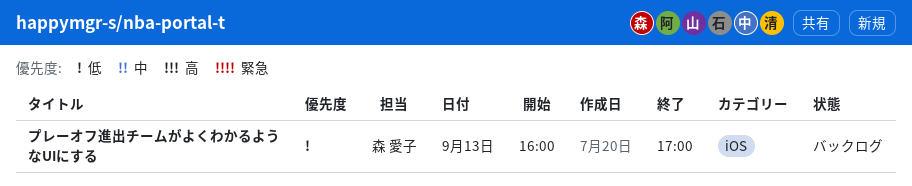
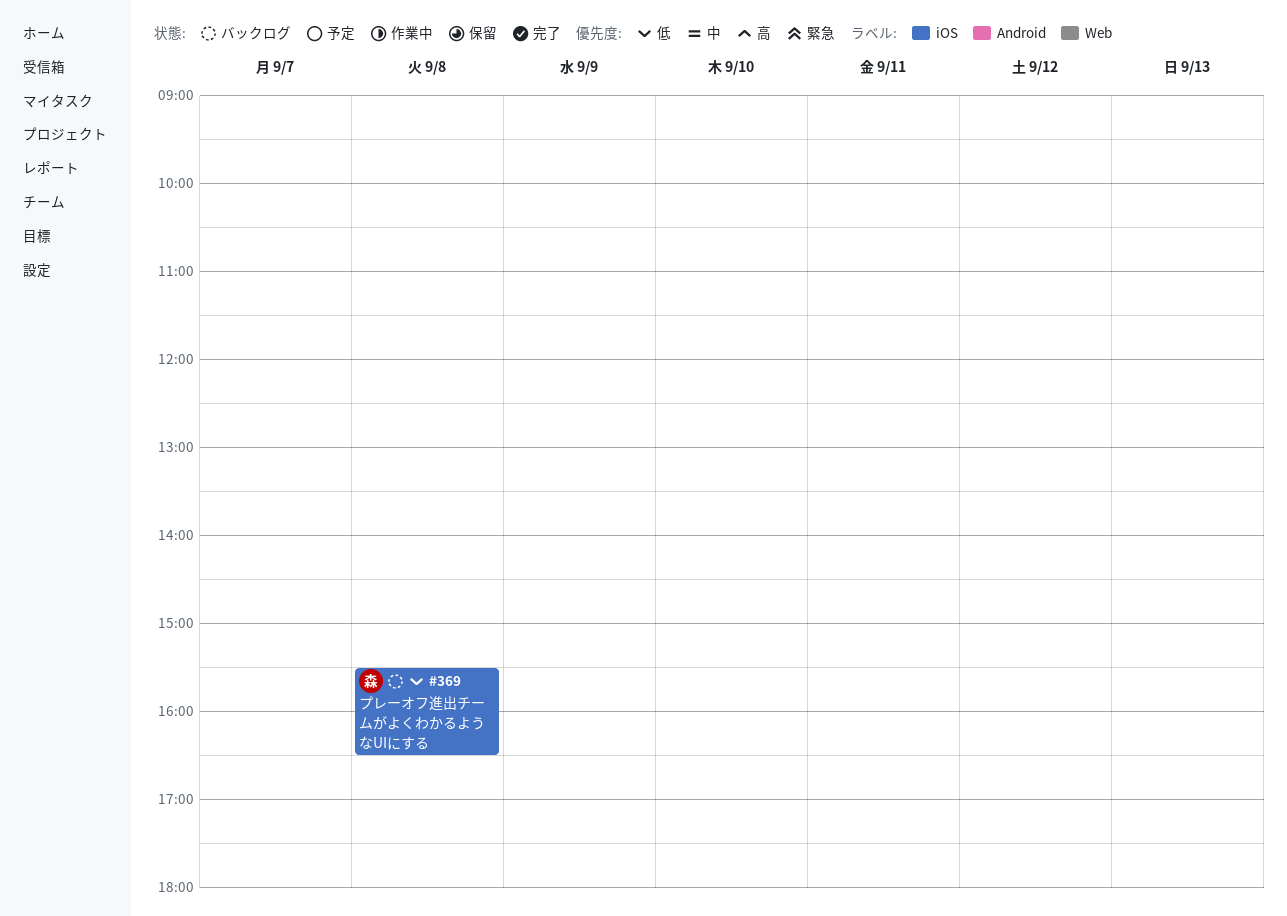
プレーオフ進出チームがよくわかるようなUIにする, day: Sep 13 -> Sep 8
プレーオフ進出チームがよくわかるようなUIにする, begins: 16:00 -> 15:30
プレーオフ進出チームがよくわかるようなUIにする, ends: 17:00 -> 16:30

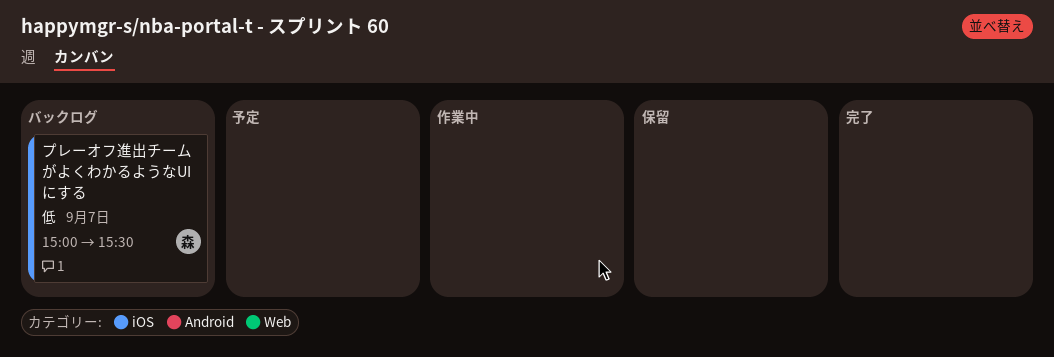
プレーオフ進出チームがよくわかるようなUIにする, day: Sep 8 -> Sep 7
プレーオフ進出チームがよくわかるようなUIにする, begins: 15:30 -> 15:00
プレーオフ進出チームがよくわかるようなUIにする, ends: 16:30 -> 15:30

